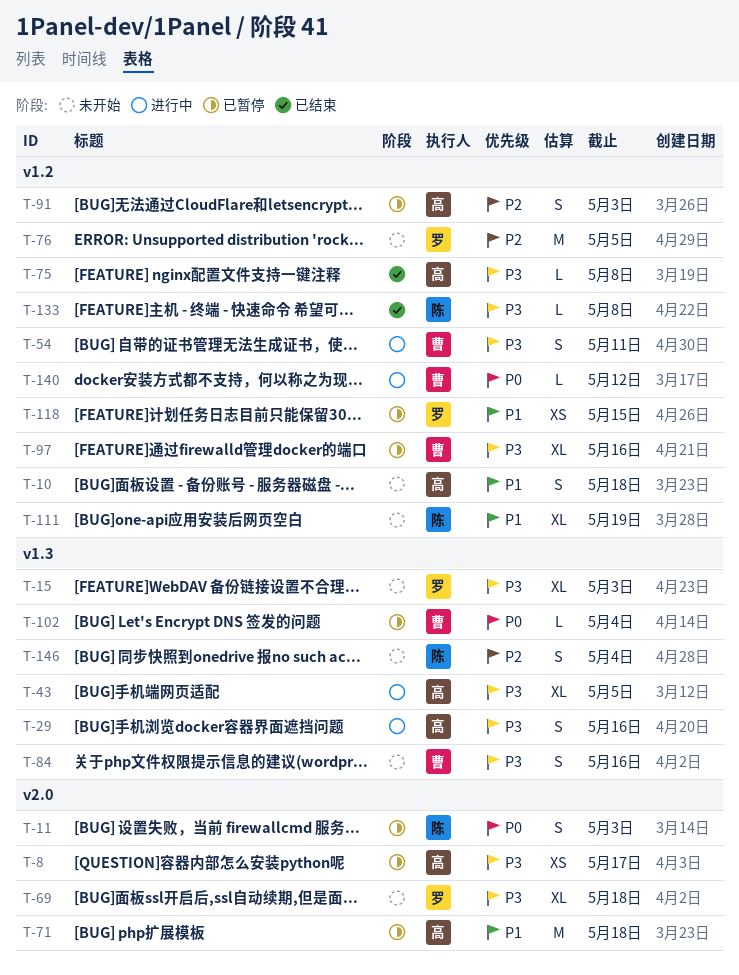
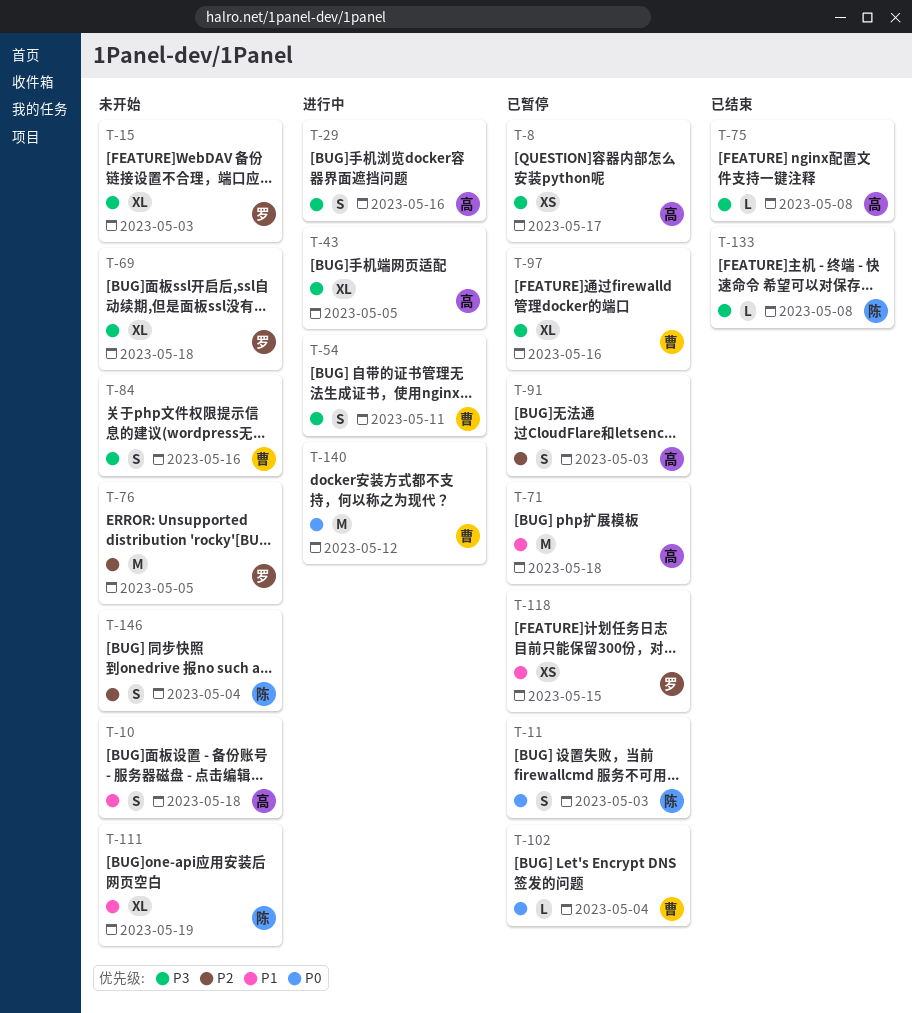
T-140, estimate: L -> M

